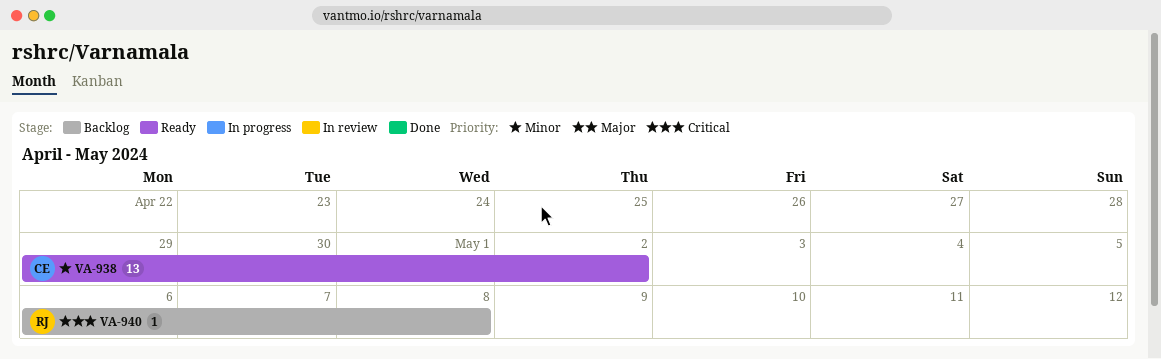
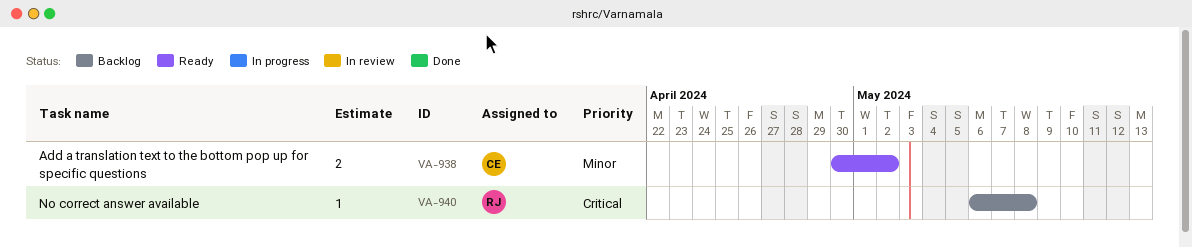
VA-938, estimate: 13 -> 2
VA-938, start: Apr 29 -> Apr 30

